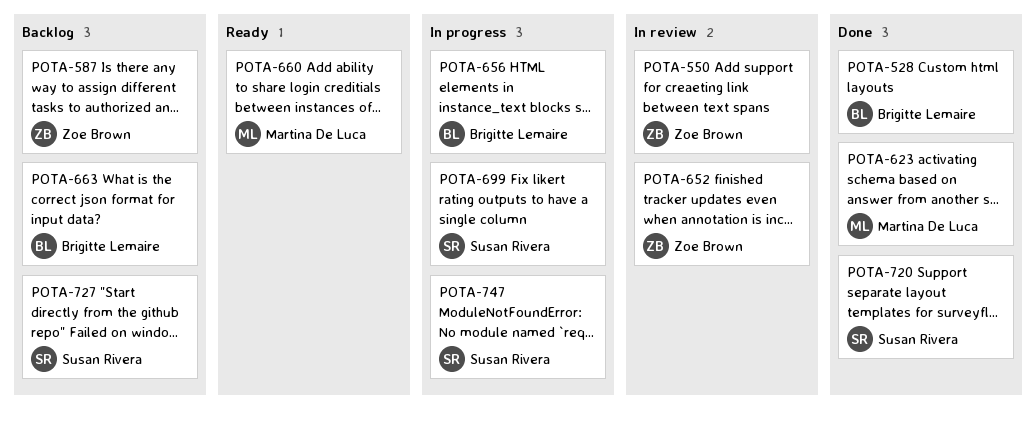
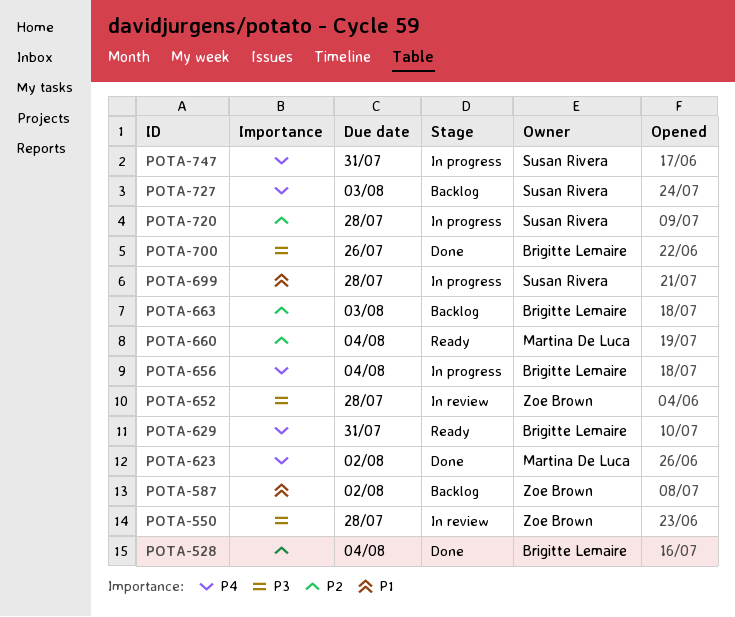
POTA-629: none -> present
POTA-700: none -> present
POTA-720, status: Done -> In progress

